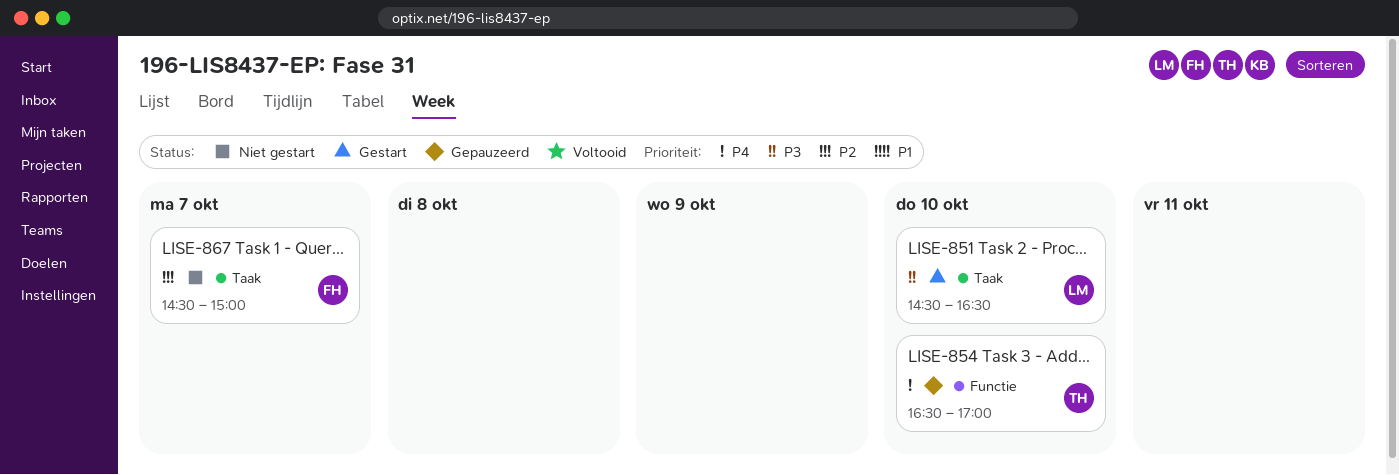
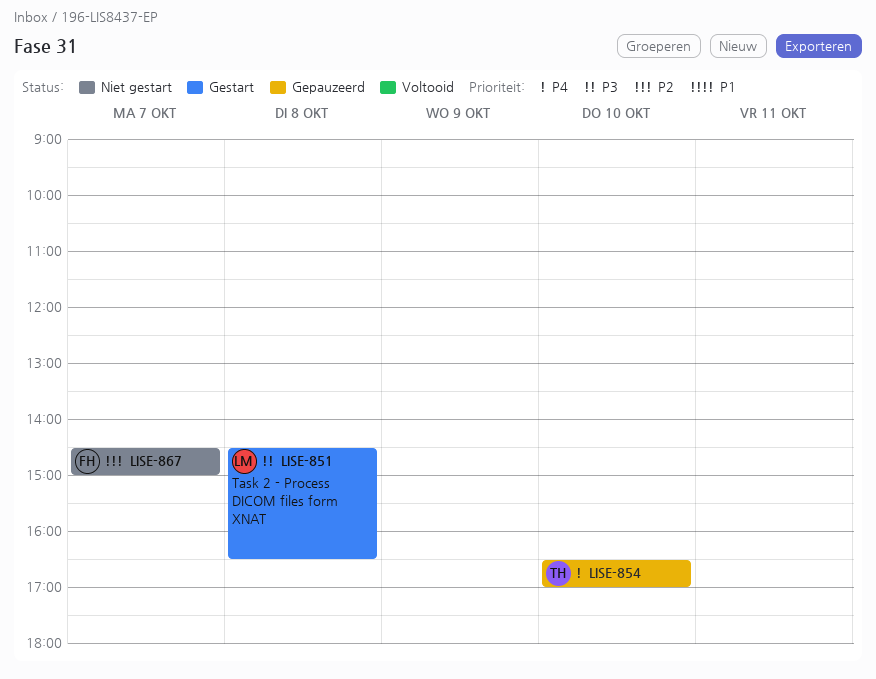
LISE-851, day: Oct 10 -> Oct 8

